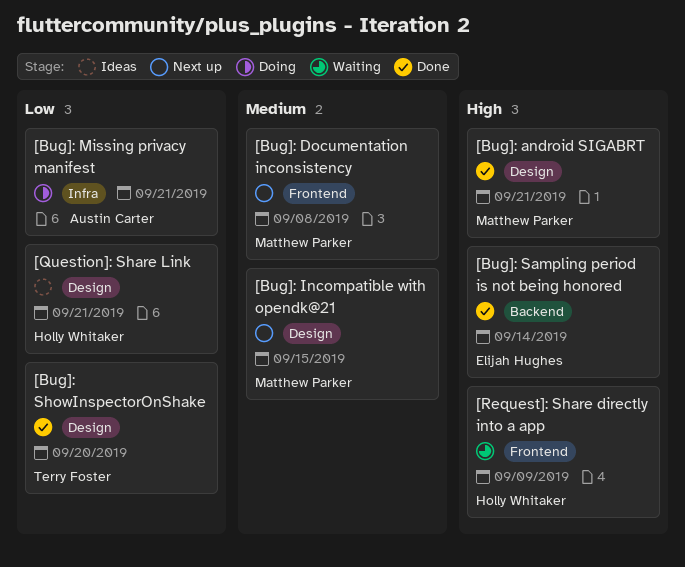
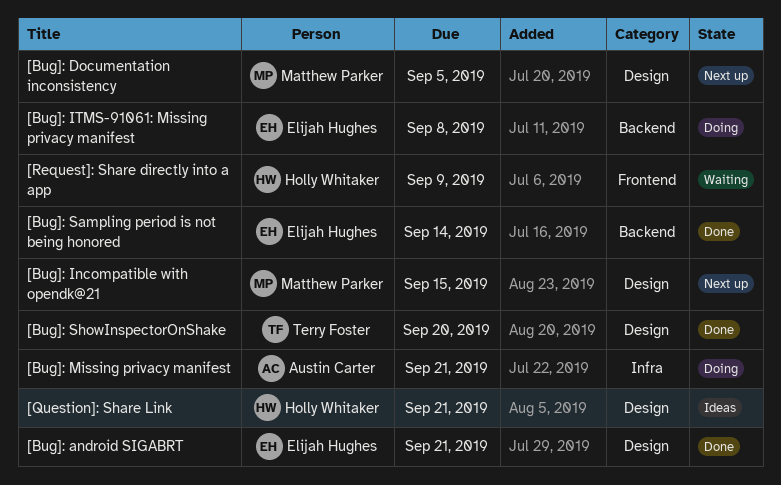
[Bug]: android SIGABRT, owner: Matthew Parker -> Elijah Hughes
[Bug]: Documentation inconsistency, label: Frontend -> Design
[Bug]: Documentation inconsistency, due: Sep 8 -> Sep 5
[Bug]: ITMS-91061: Missing privacy manifest: none -> present

